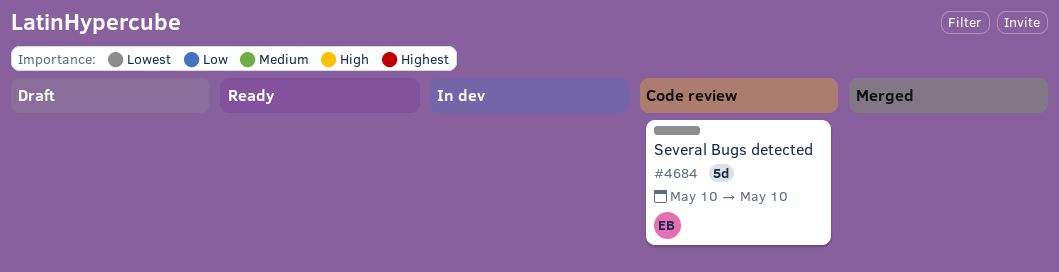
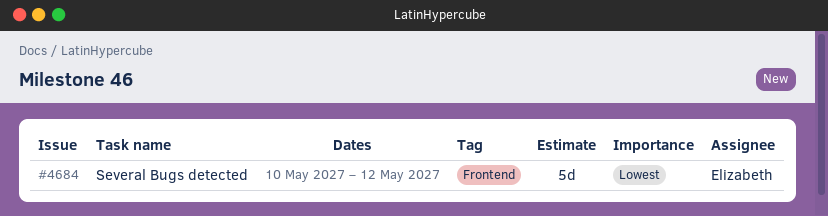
#4684, due: May 10 -> May 12

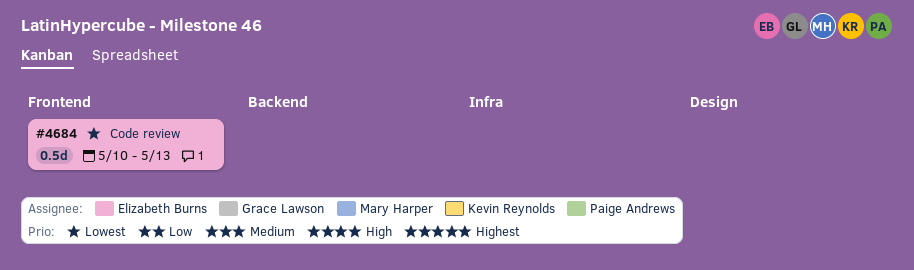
#4684, estimate: 5d -> 0.5d
#4684, due: May 12 -> May 13

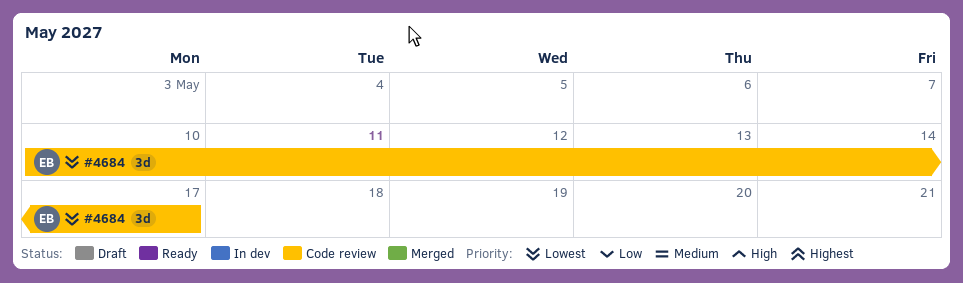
#4684, estimate: 0.5d -> 3d
#4684, due: May 13 -> May 17

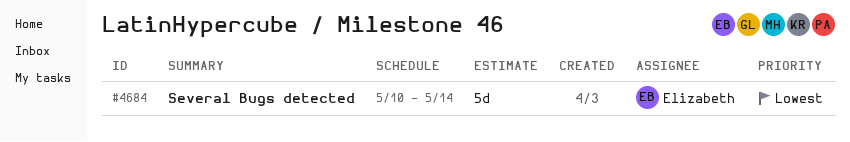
#4684, estimate: 3d -> 5d
#4684, due: May 17 -> May 14

